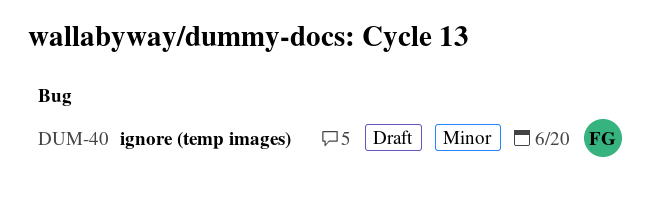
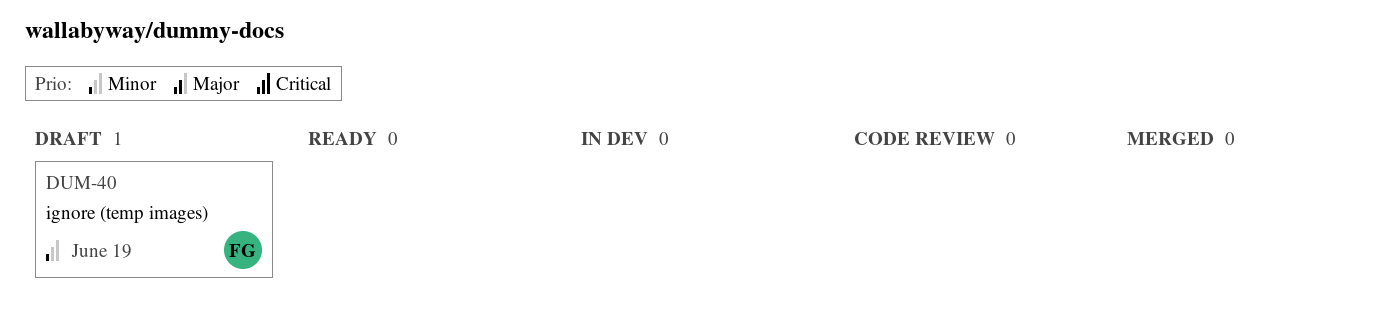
DUM-40, due: Jun 20 -> Jun 19

